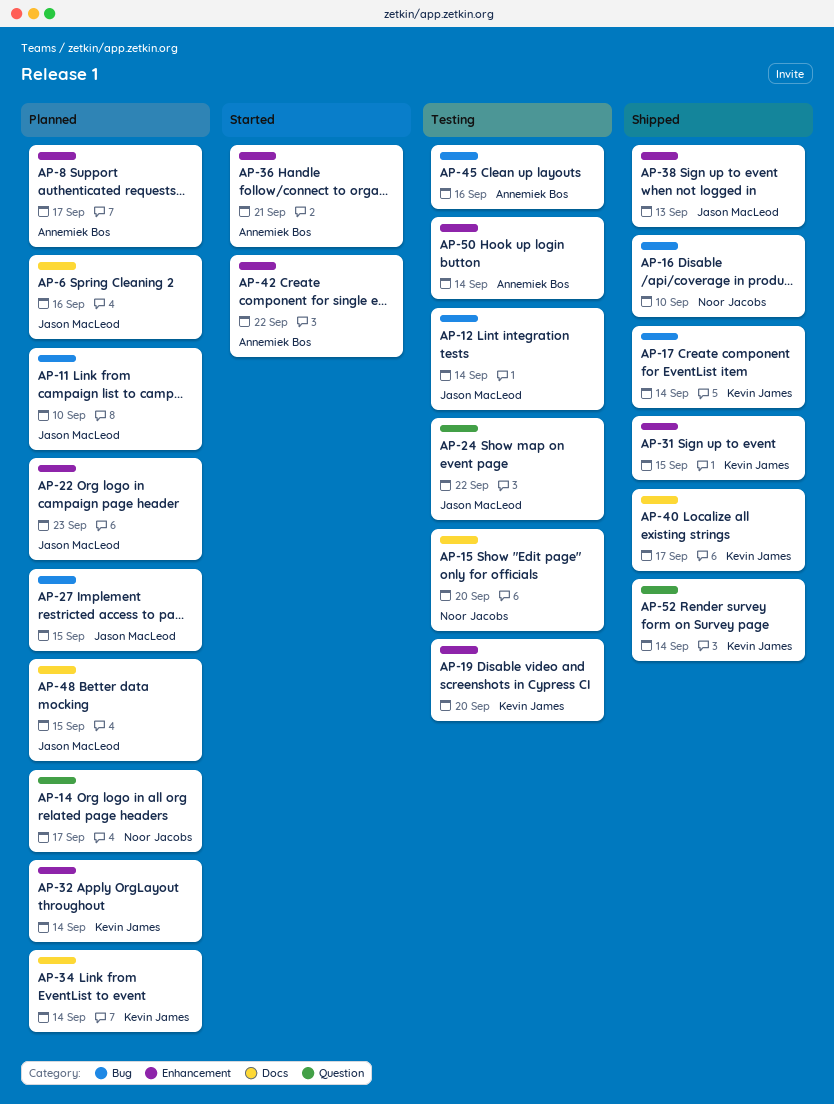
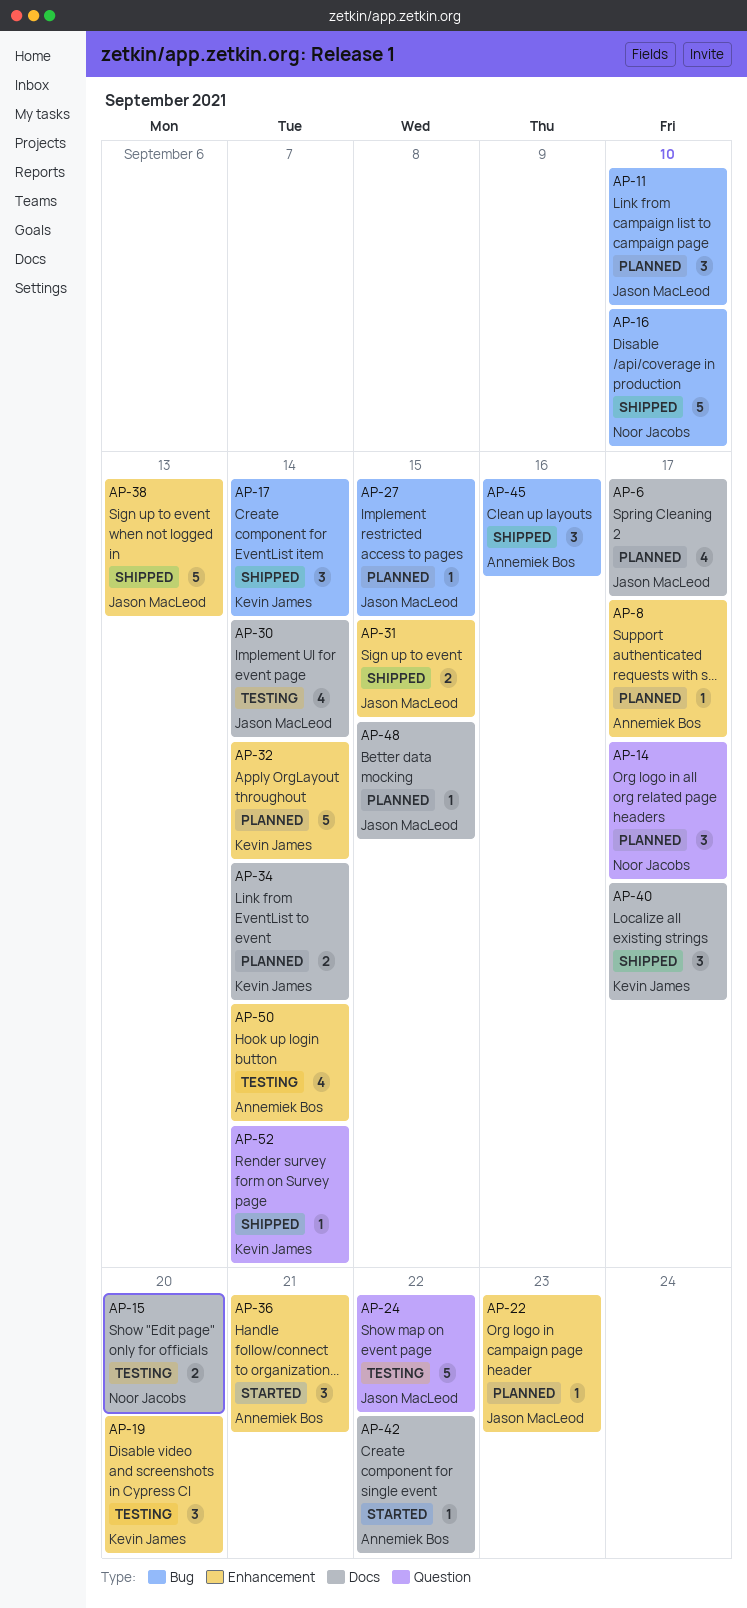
AP-6, due: Sep 16 -> Sep 17
AP-12: present -> none
AP-30: none -> present
AP-31, owner: Kevin James -> Jason MacLeod
AP-42, label: Enhancement -> Docs
AP-45, status: Testing -> Shipped

